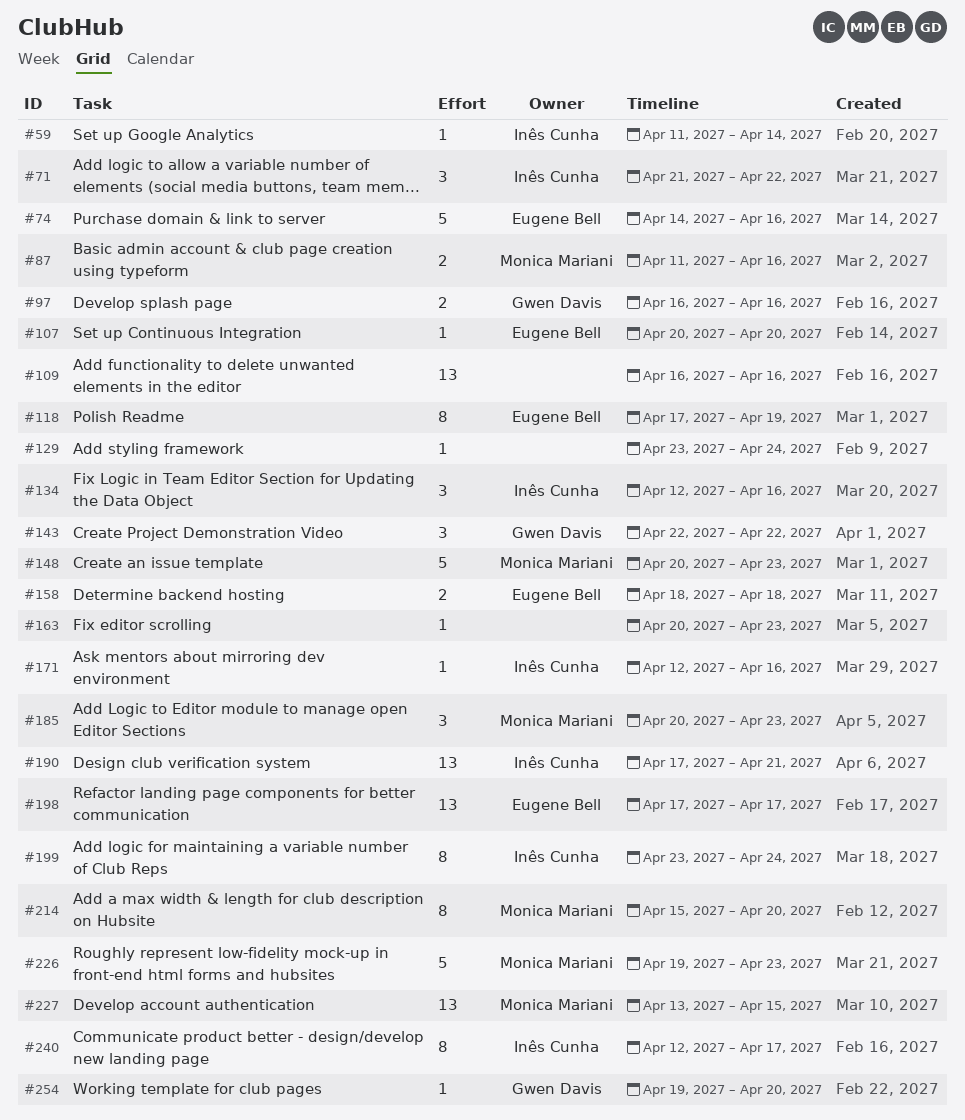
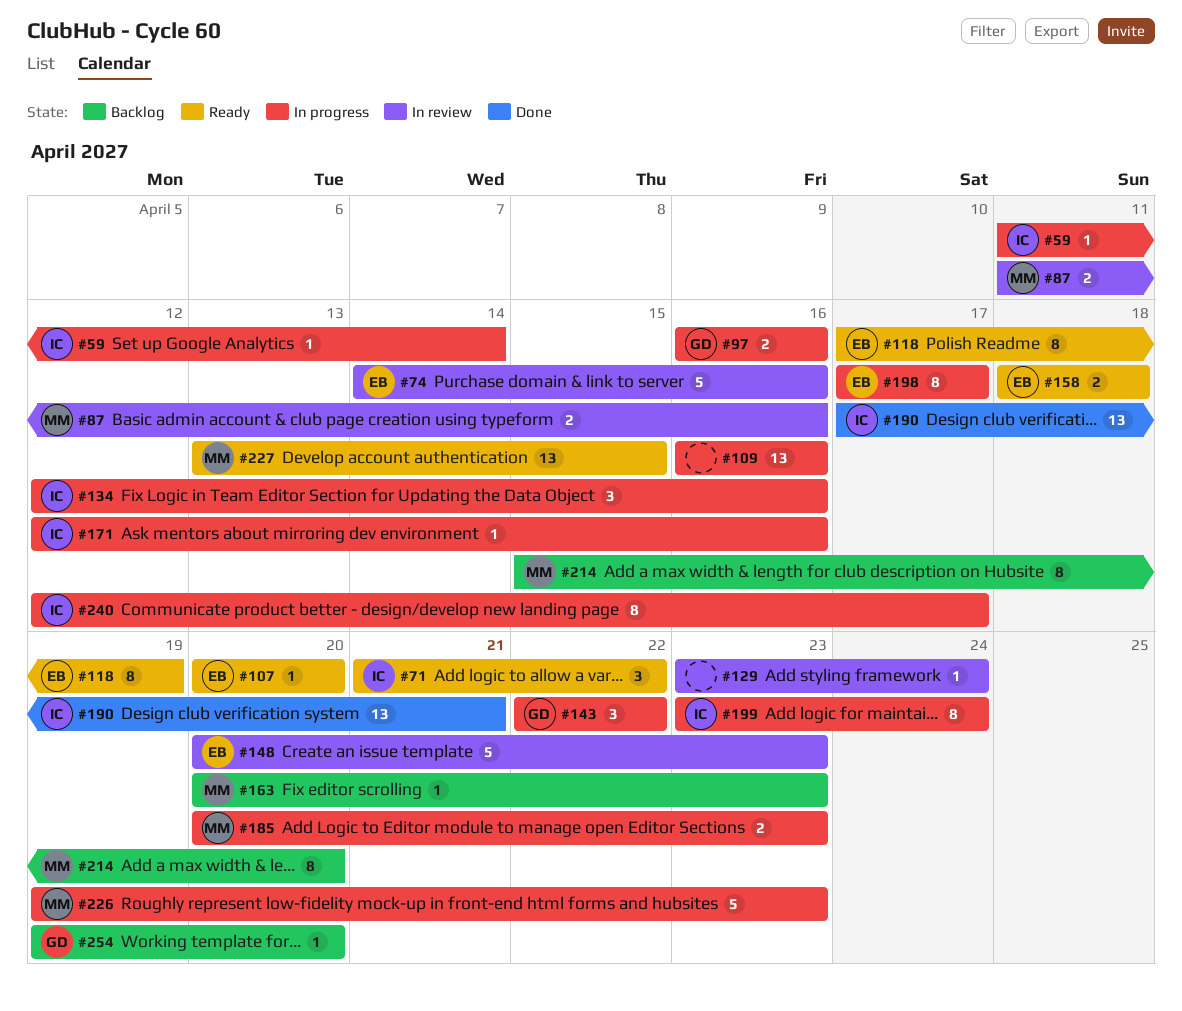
#148, owner: Monica Mariani -> Eugene Bell
#163, owner: none -> Monica Mariani
#185, estimate: 3 -> 2
#198, estimate: 13 -> 8

